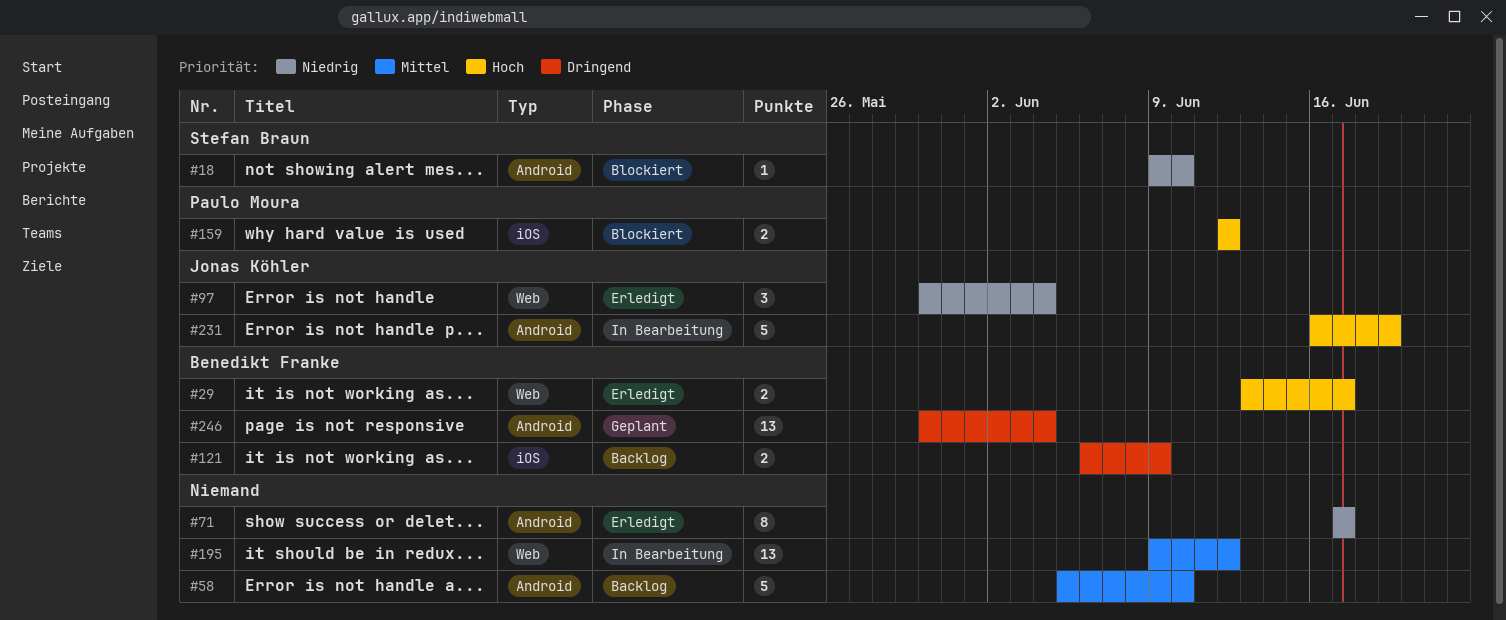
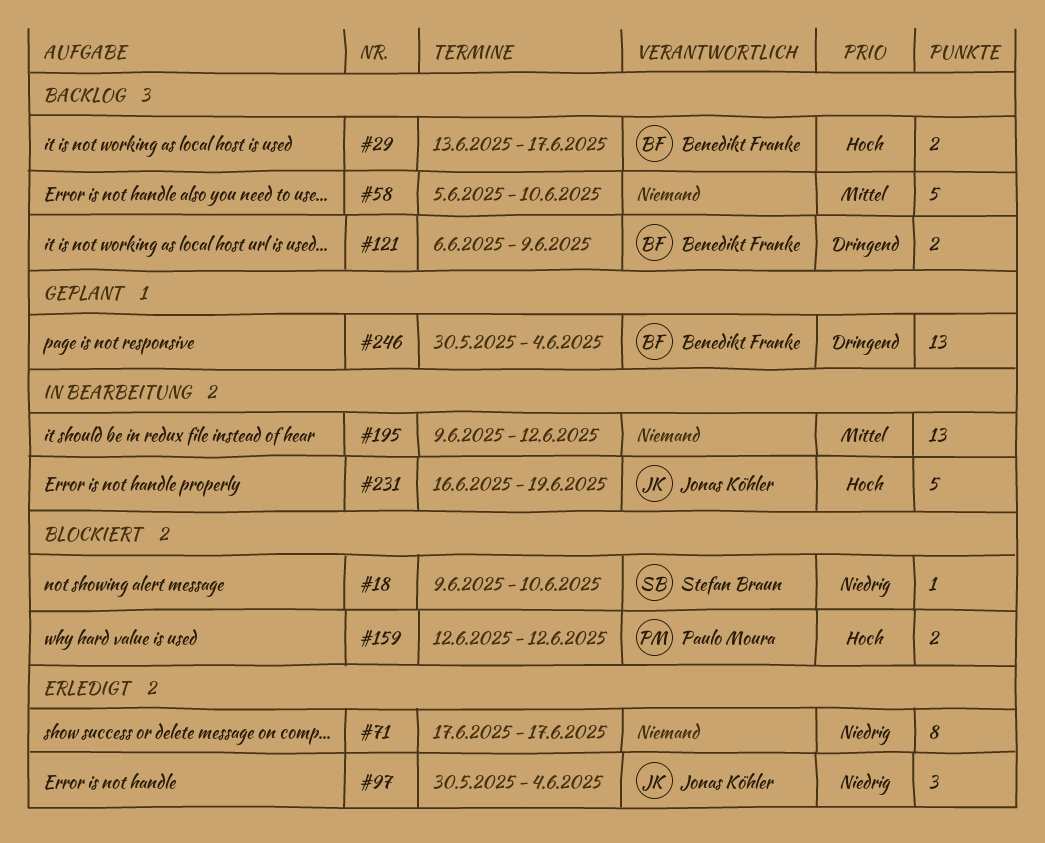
#29, status: Erledigt -> Backlog

